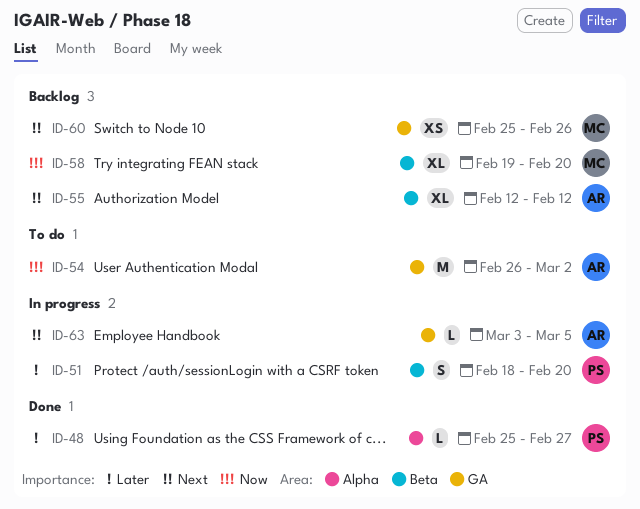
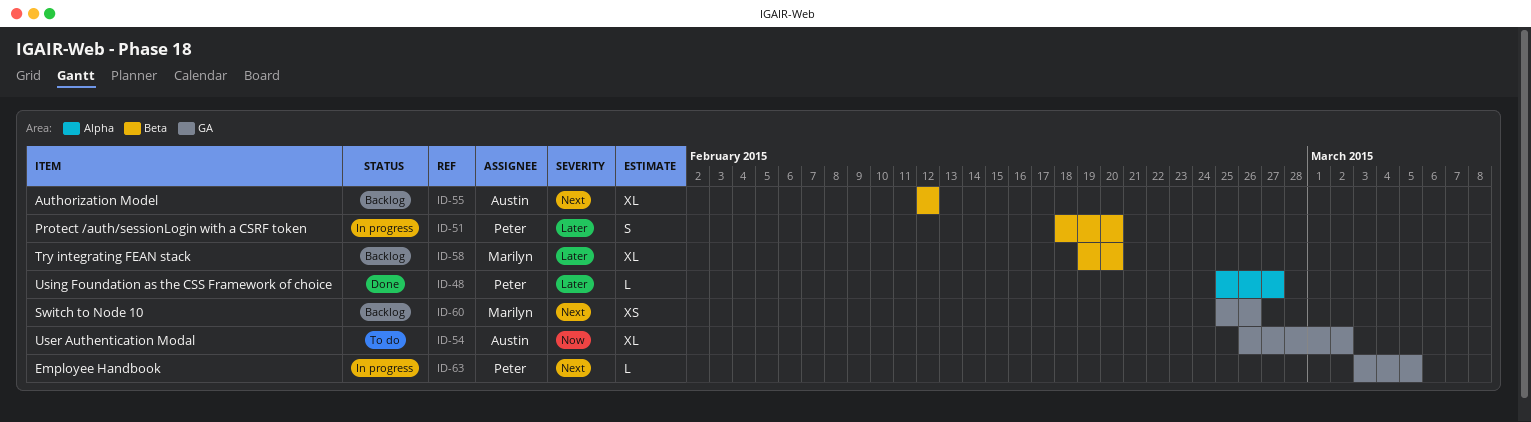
ID-54, estimate: M -> XL
ID-58, priority: Now -> Later
ID-63, owner: Austin -> Peter

